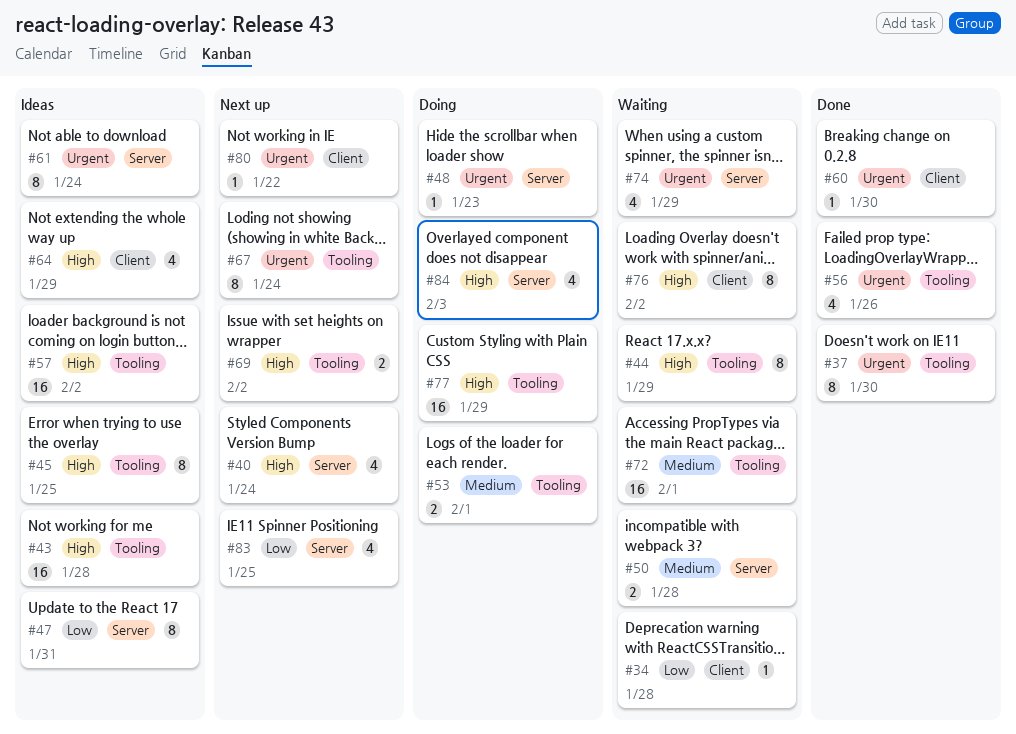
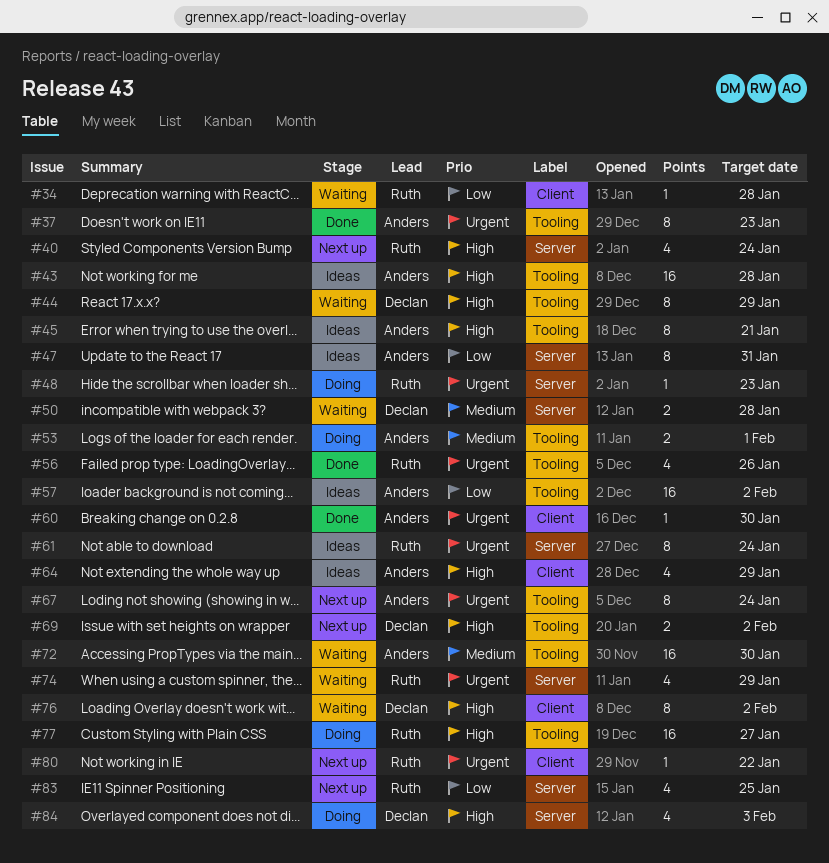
#37, due: Jan 30 -> Jan 23
#45, due: Jan 25 -> Jan 21
#57, priority: High -> Low
#72, due: Feb 1 -> Jan 30
#77, due: Jan 29 -> Jan 27

